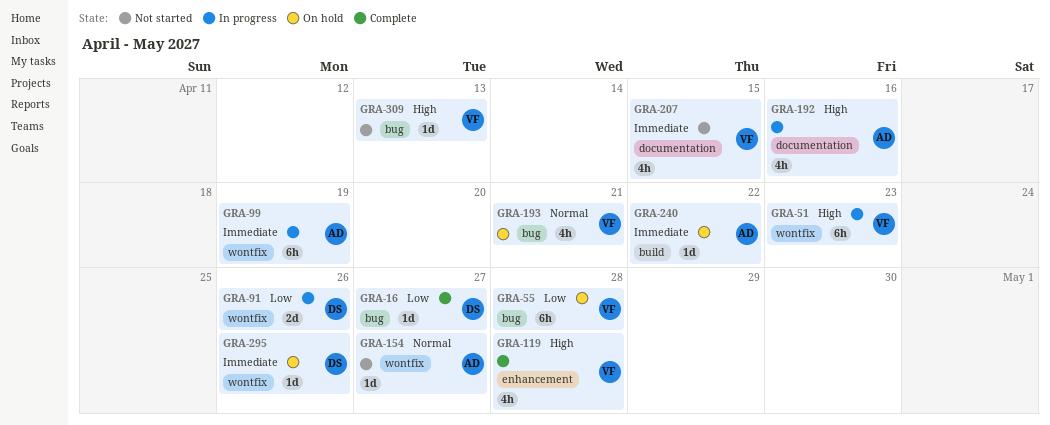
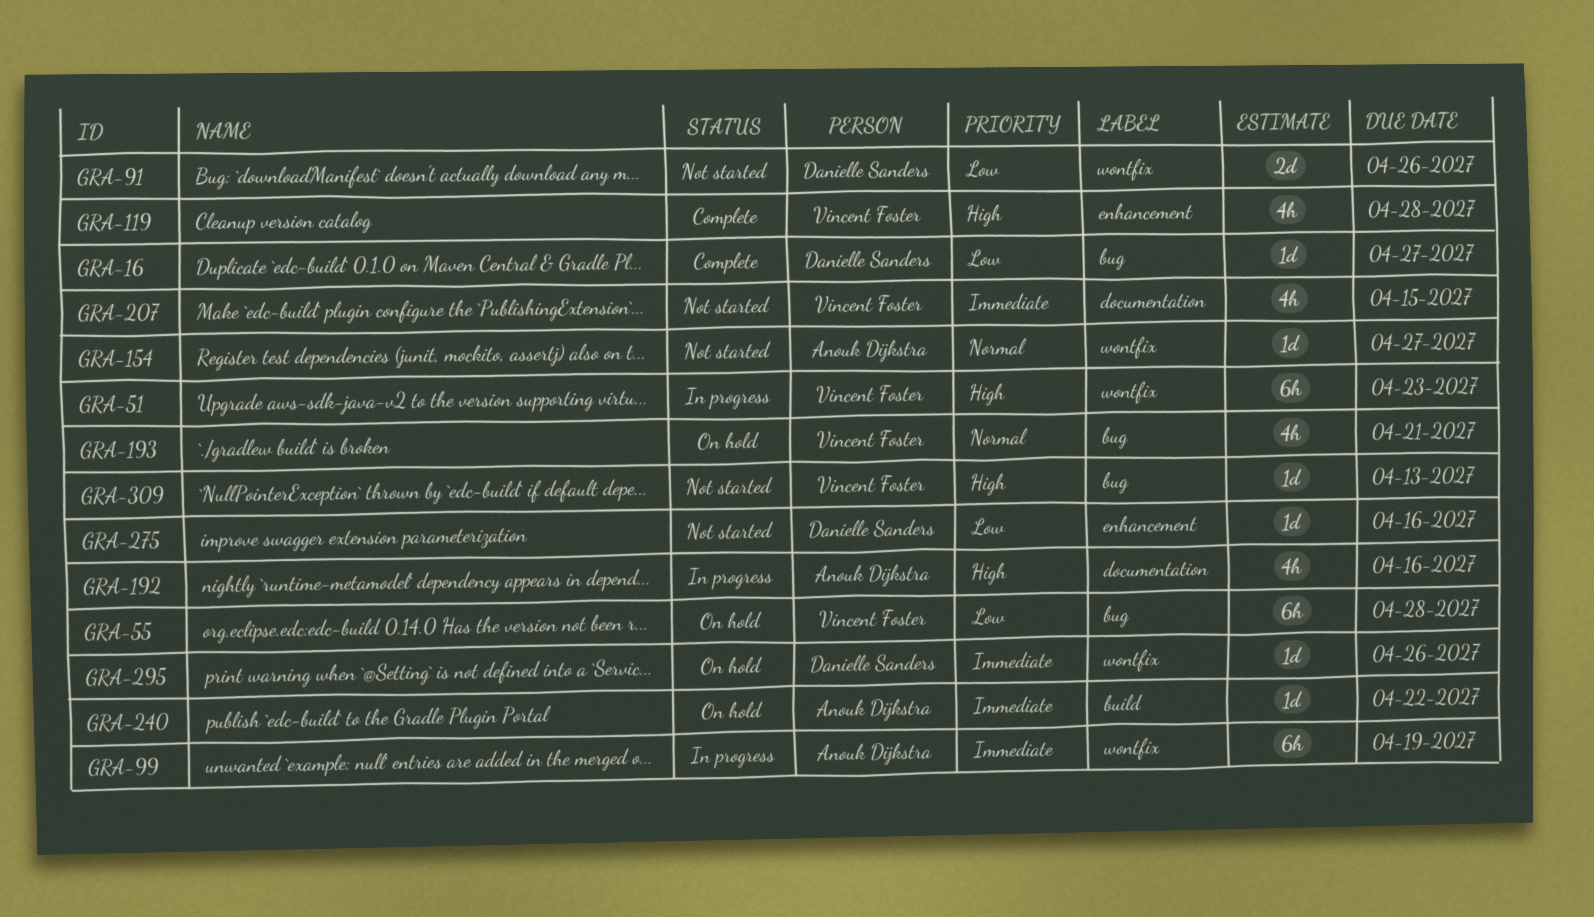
GRA-91, status: In progress -> Not started
GRA-275: none -> present

